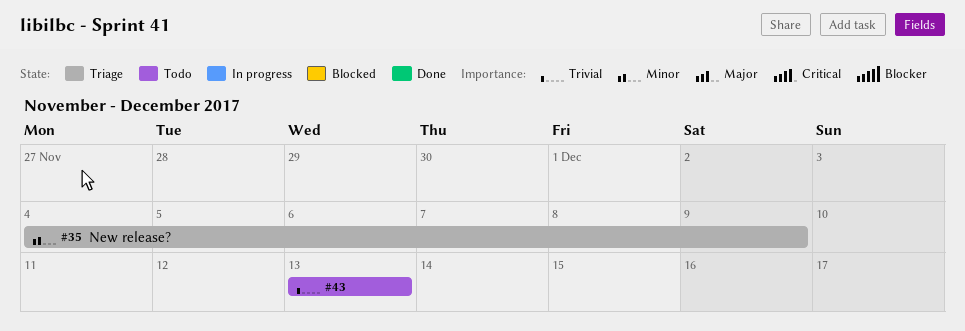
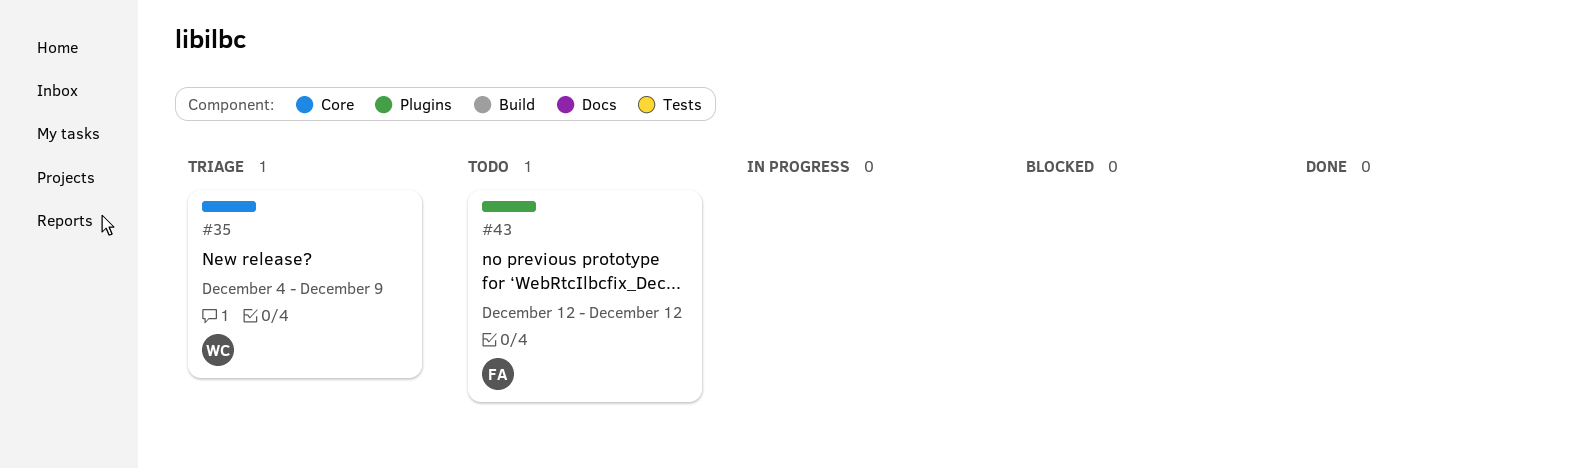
#43, start: Dec 13 -> Dec 12
#43, due: Dec 13 -> Dec 12

